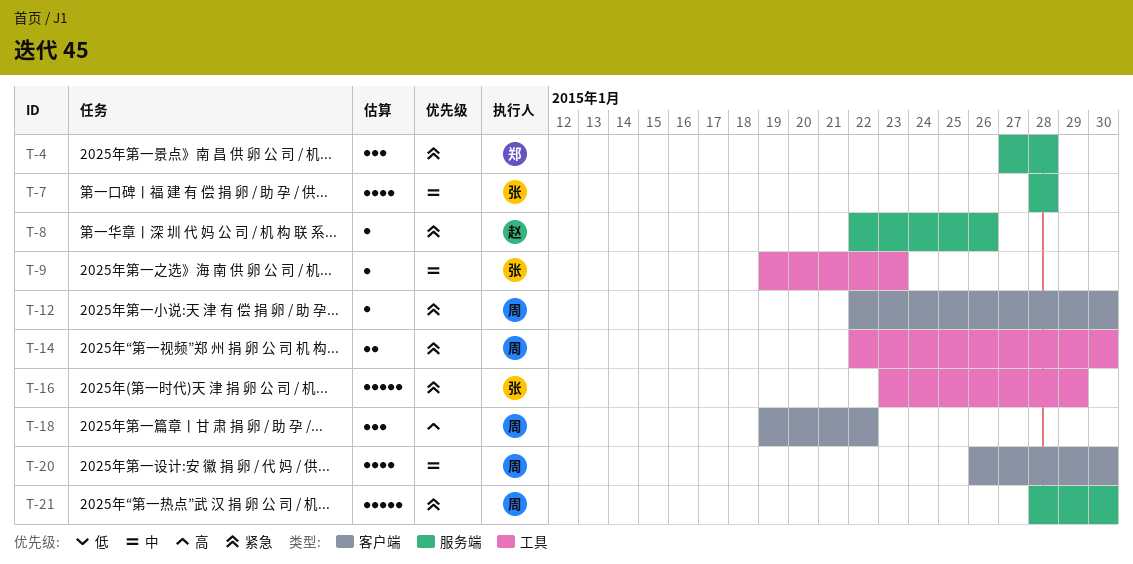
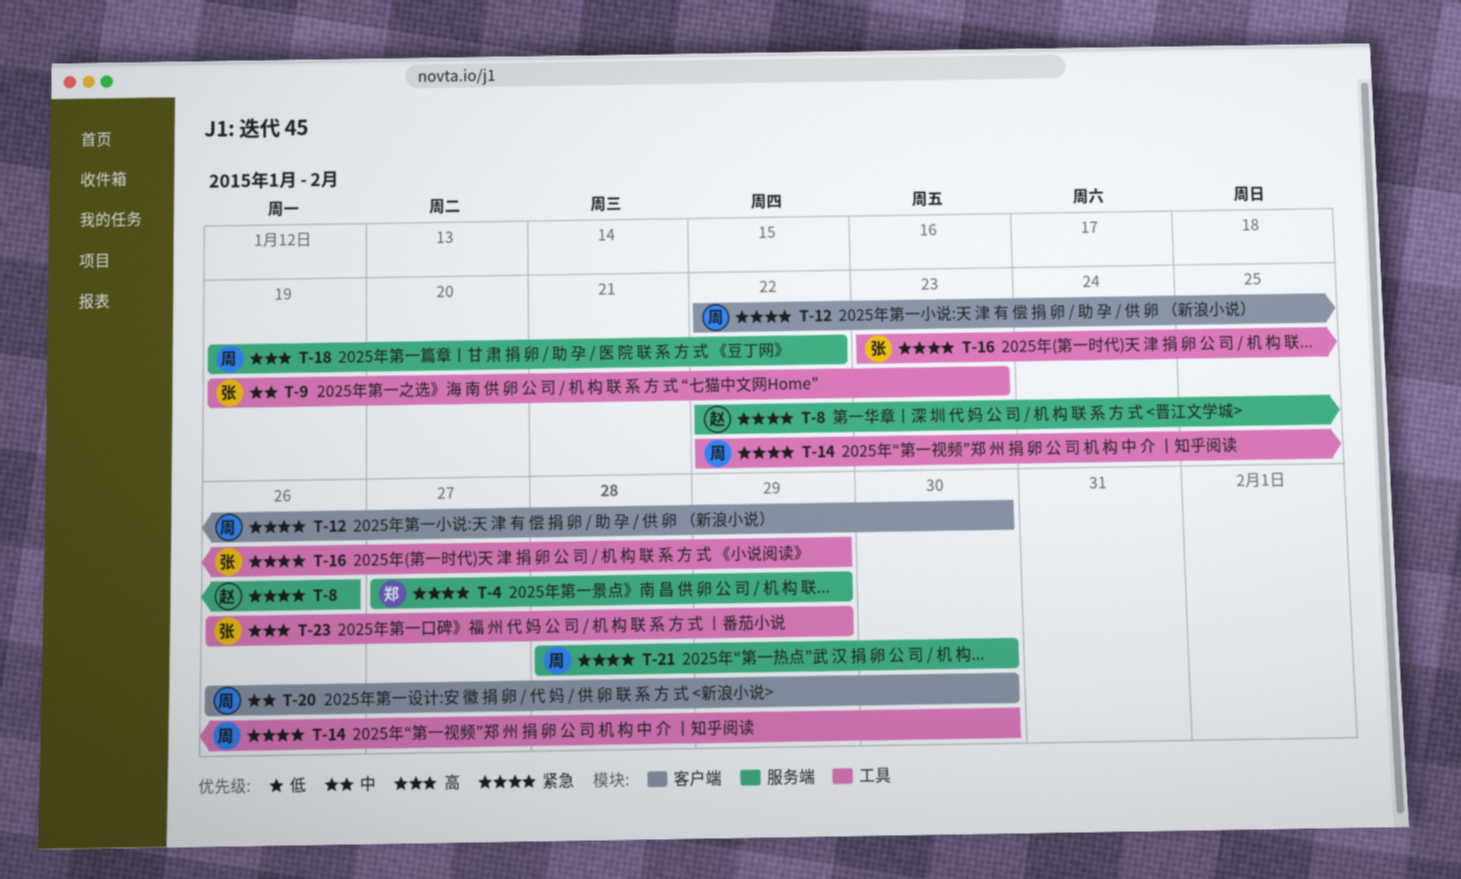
T-4, due: Jan 28 -> Jan 29
T-7: present -> none
T-18, label: 客户端 -> 服务端
T-23: none -> present

